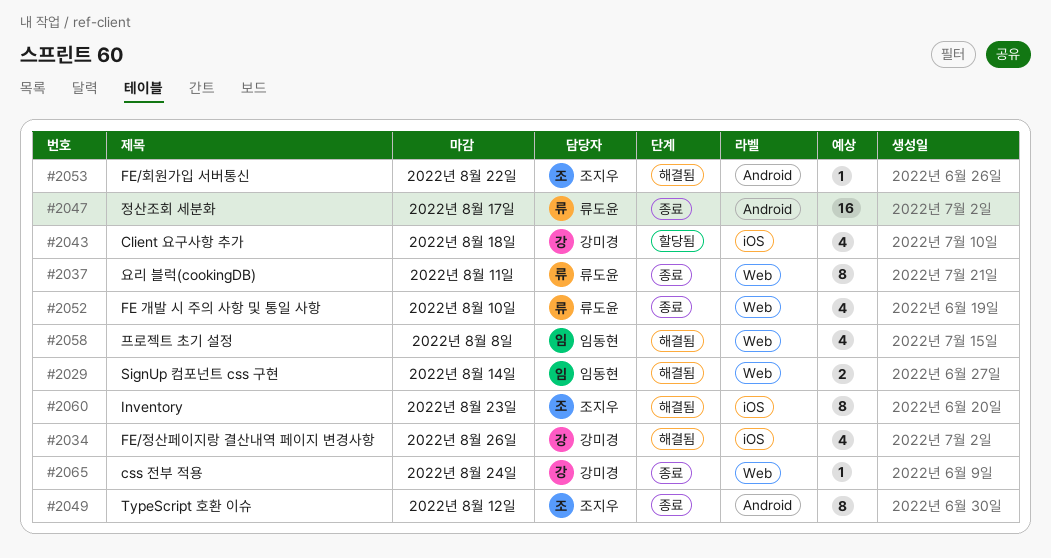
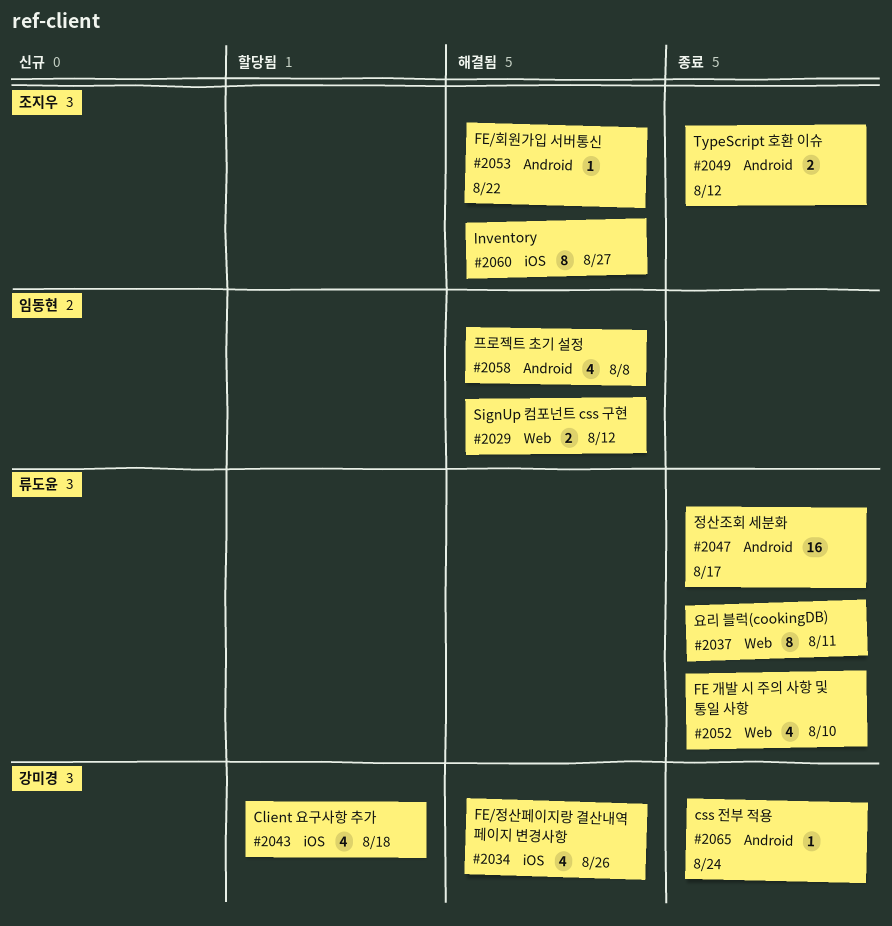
#2029, due: Aug 14 -> Aug 12
#2049, estimate: 8 -> 2
#2058, label: Web -> Android
#2060, due: Aug 23 -> Aug 27
#2065, label: Web -> Android

